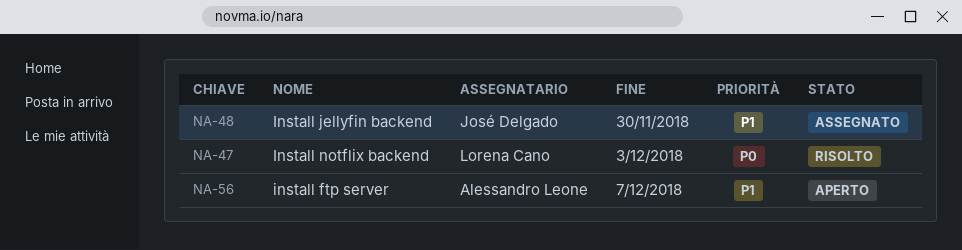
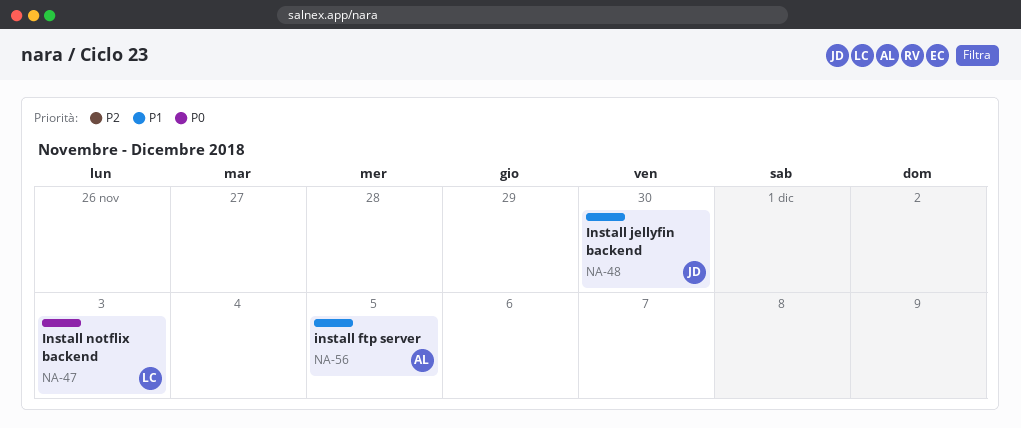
NA-56, due: Dec 7 -> Dec 5

